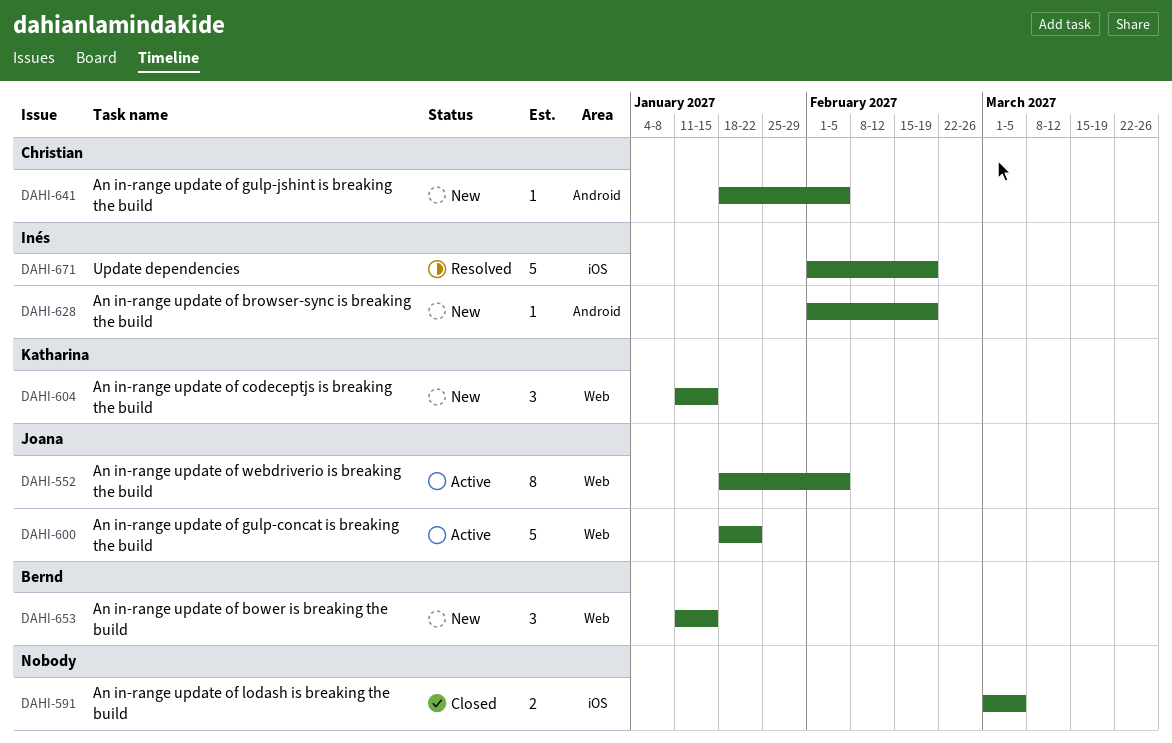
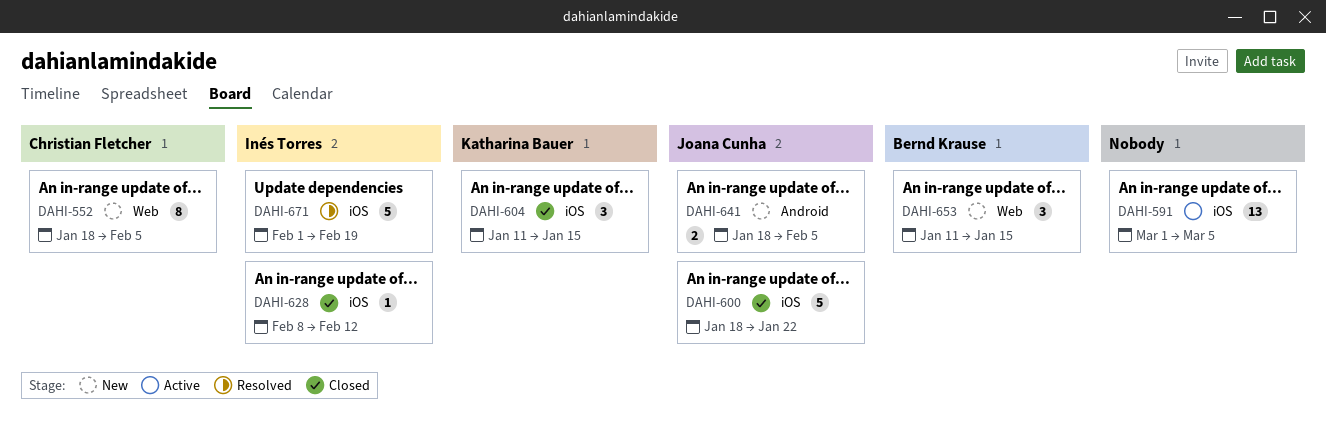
DAHI-552, status: Active -> New
DAHI-552, owner: Joana Cunha -> Christian Fletcher
DAHI-591, status: Closed -> Active
DAHI-591, estimate: 2 -> 13
DAHI-600, status: Active -> Closed
DAHI-600, label: Web -> iOS
DAHI-604, status: New -> Closed
DAHI-604, label: Web -> iOS
DAHI-628, status: New -> Closed
DAHI-628, label: Android -> iOS
DAHI-628, start: Feb 1 -> Feb 8
DAHI-628, due: Feb 19 -> Feb 12
DAHI-641, owner: Christian Fletcher -> Joana Cunha
DAHI-641, estimate: 1 -> 2

